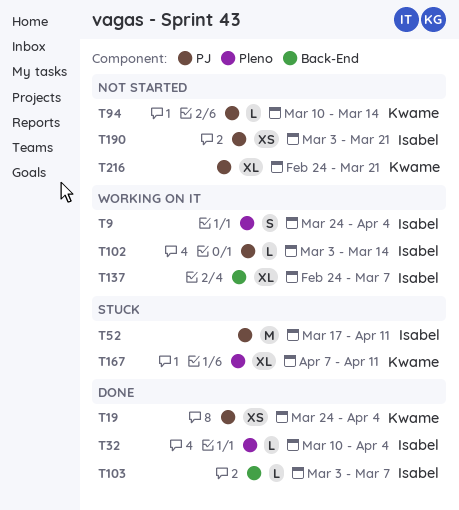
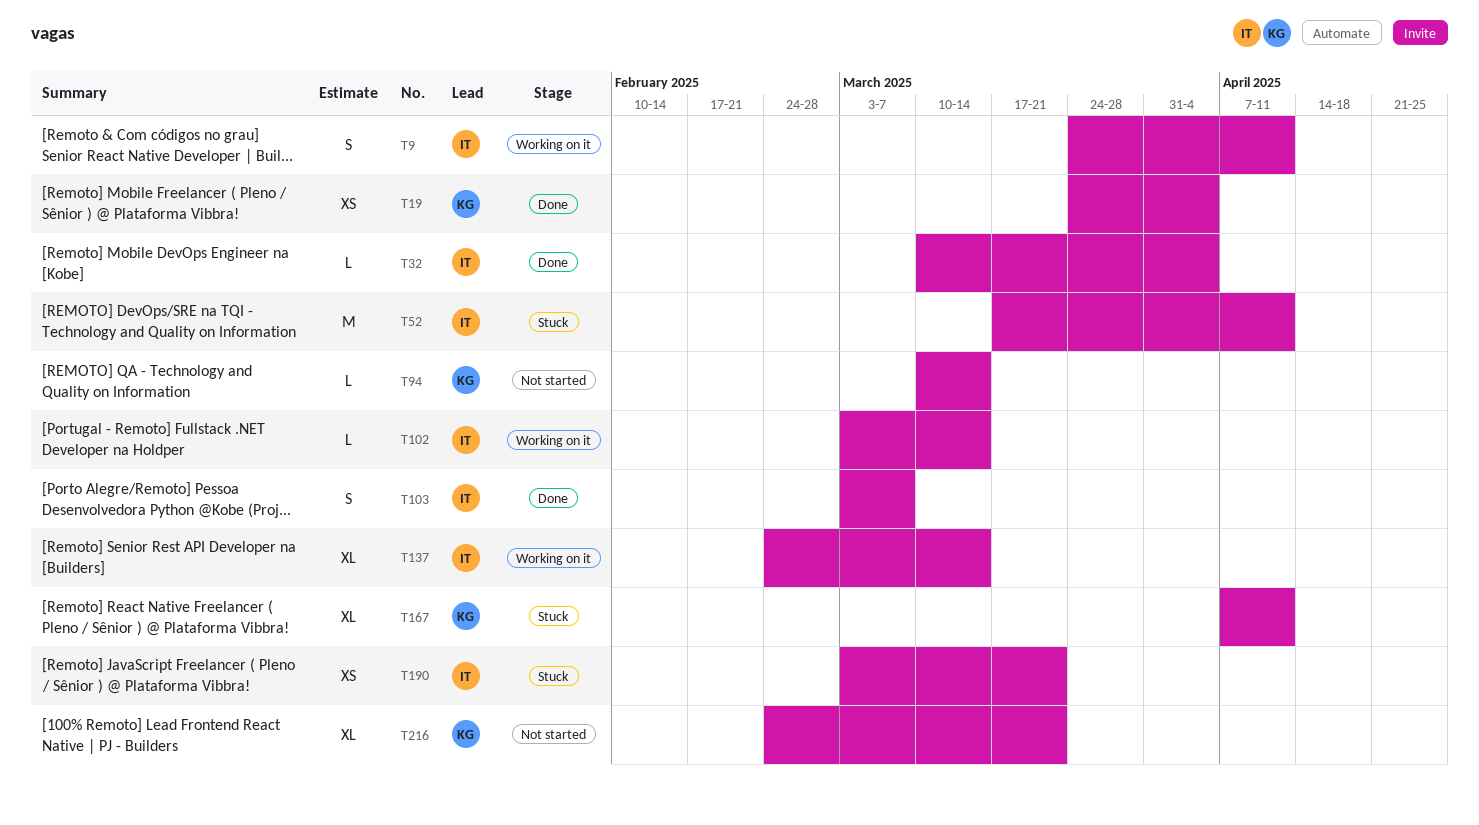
T9, due: Apr 4 -> Apr 11
T103, estimate: L -> S
T137, due: Mar 7 -> Mar 14
T190, status: Not started -> Stuck

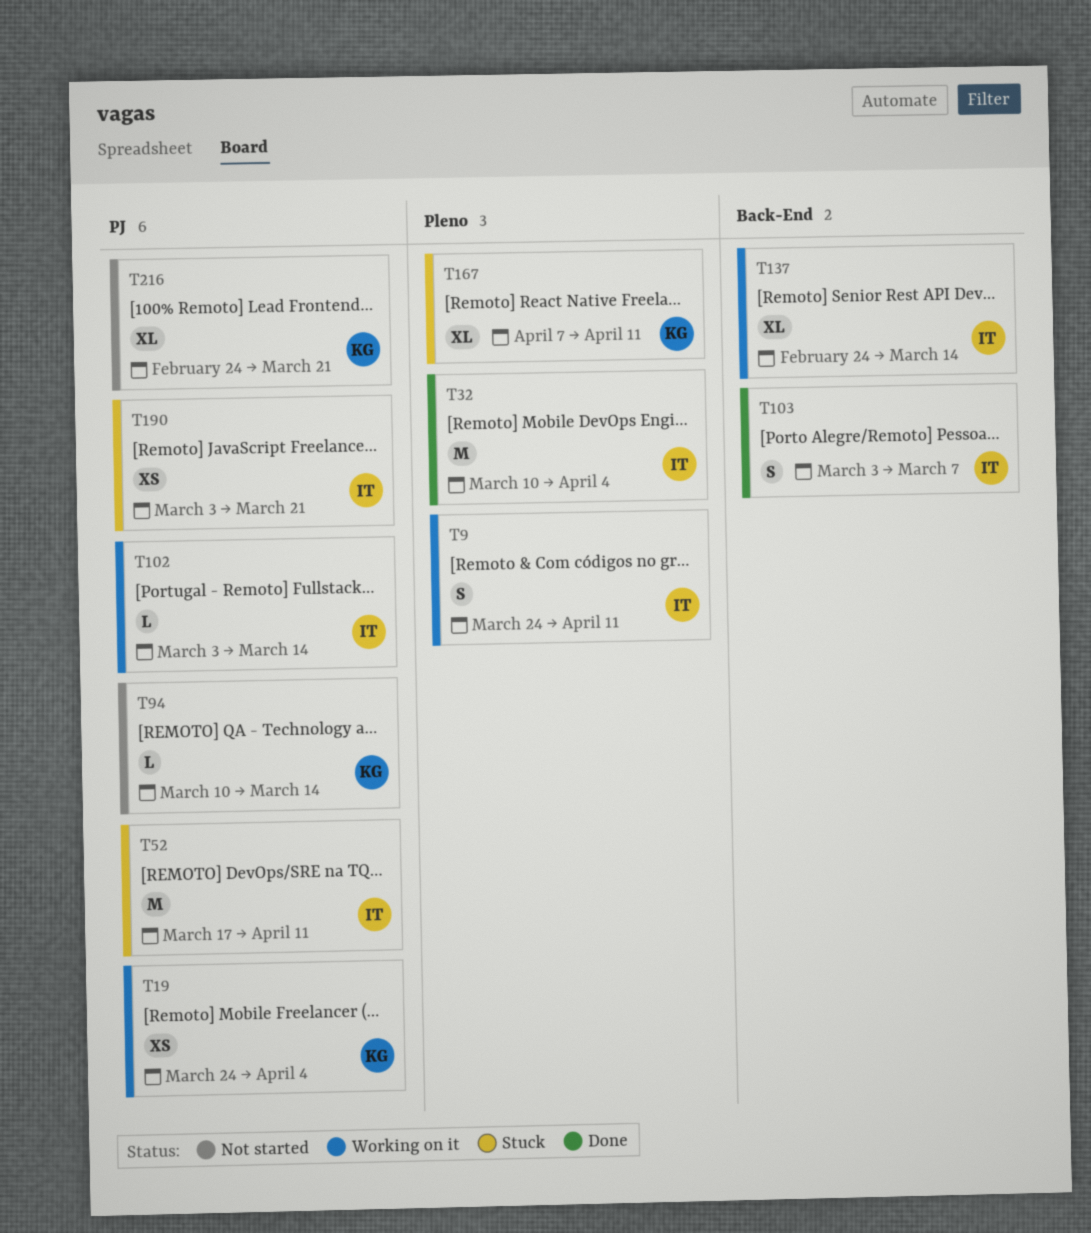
T19, status: Done -> Working on it
T32, estimate: L -> M

